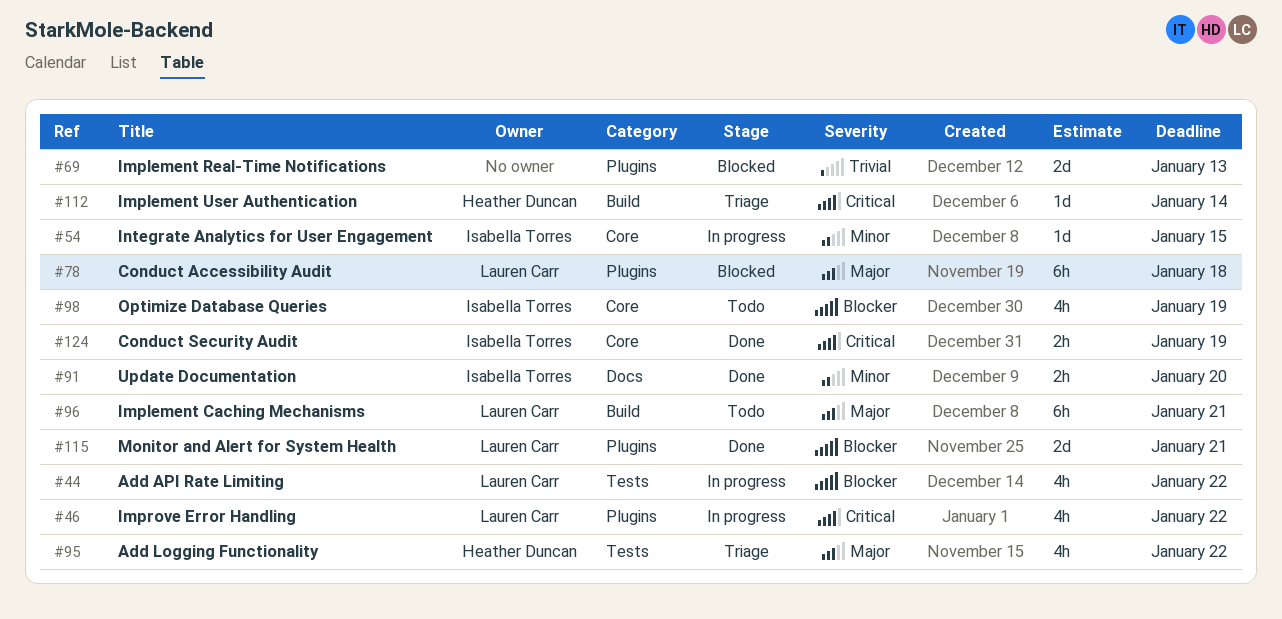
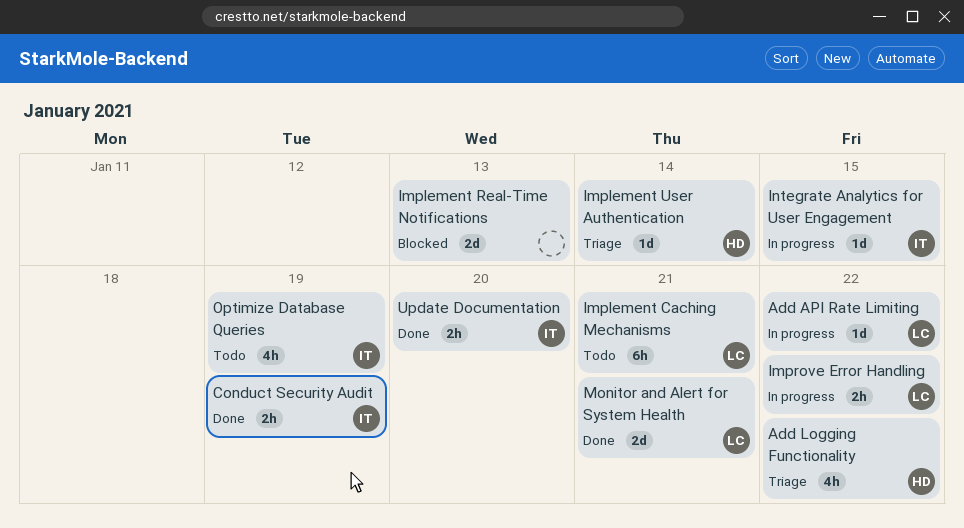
Add API Rate Limiting, estimate: 4h -> 1d
Conduct Accessibility Audit: present -> none
Improve Error Handling, estimate: 4h -> 2h

